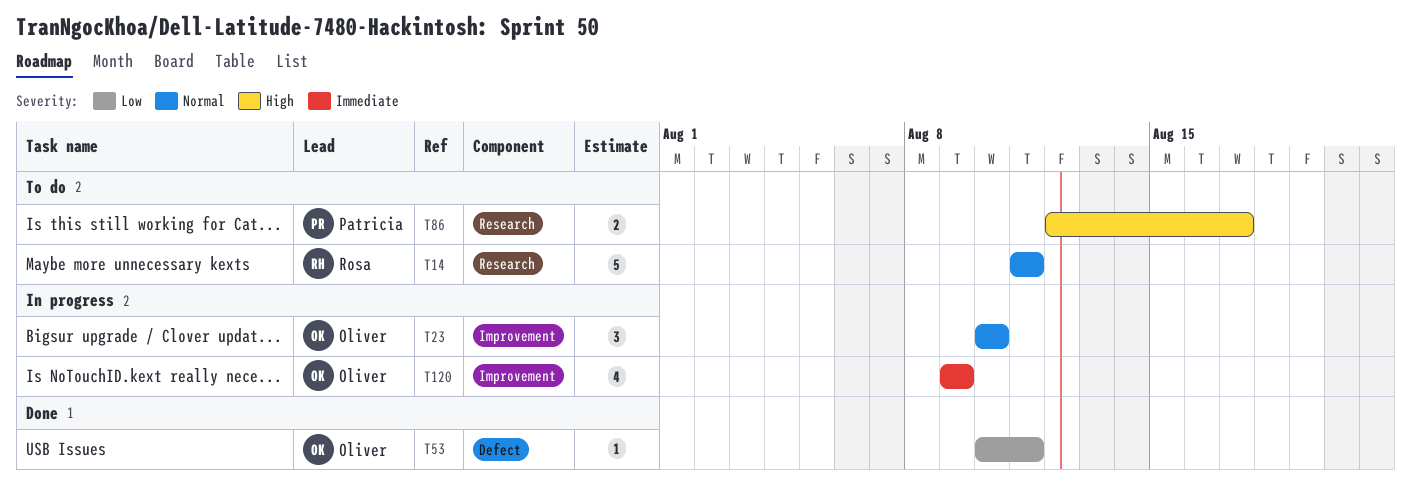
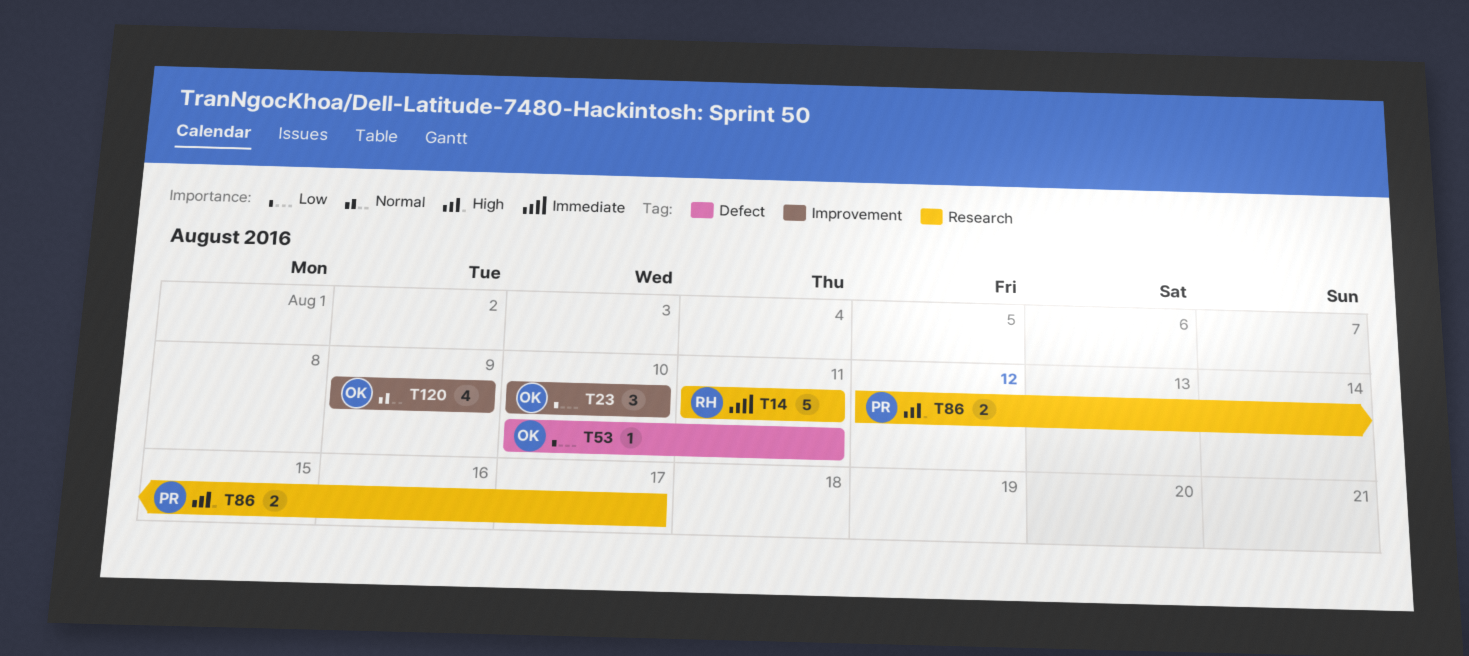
T14, priority: Normal -> Immediate
T23, priority: Normal -> Low
T120, priority: Immediate -> Normal

